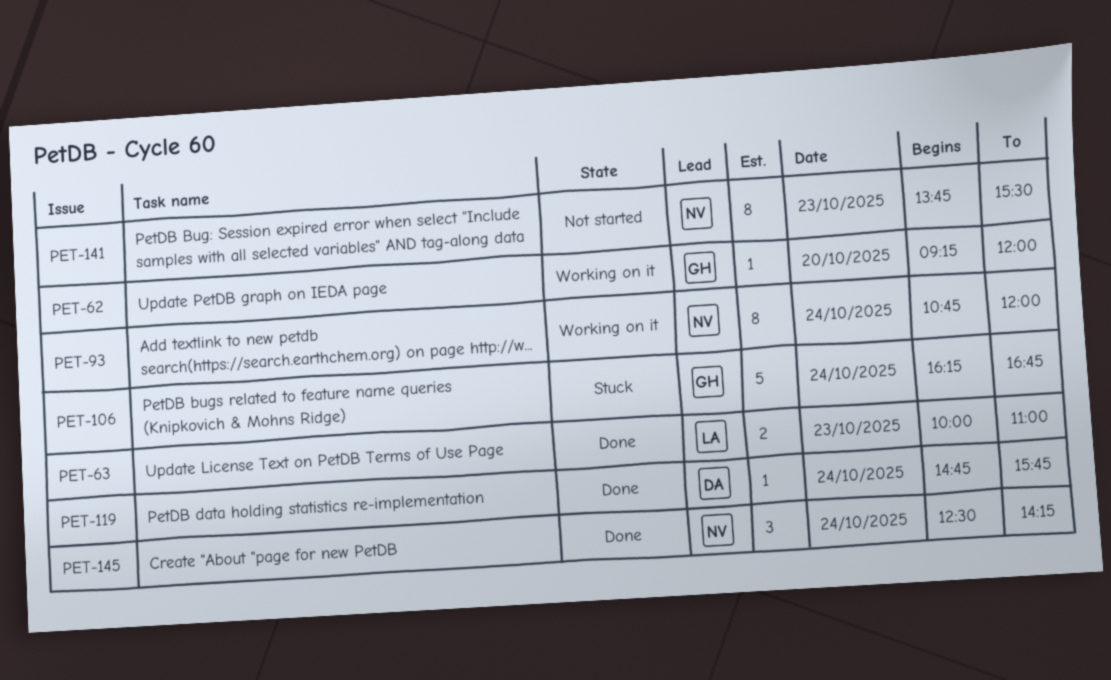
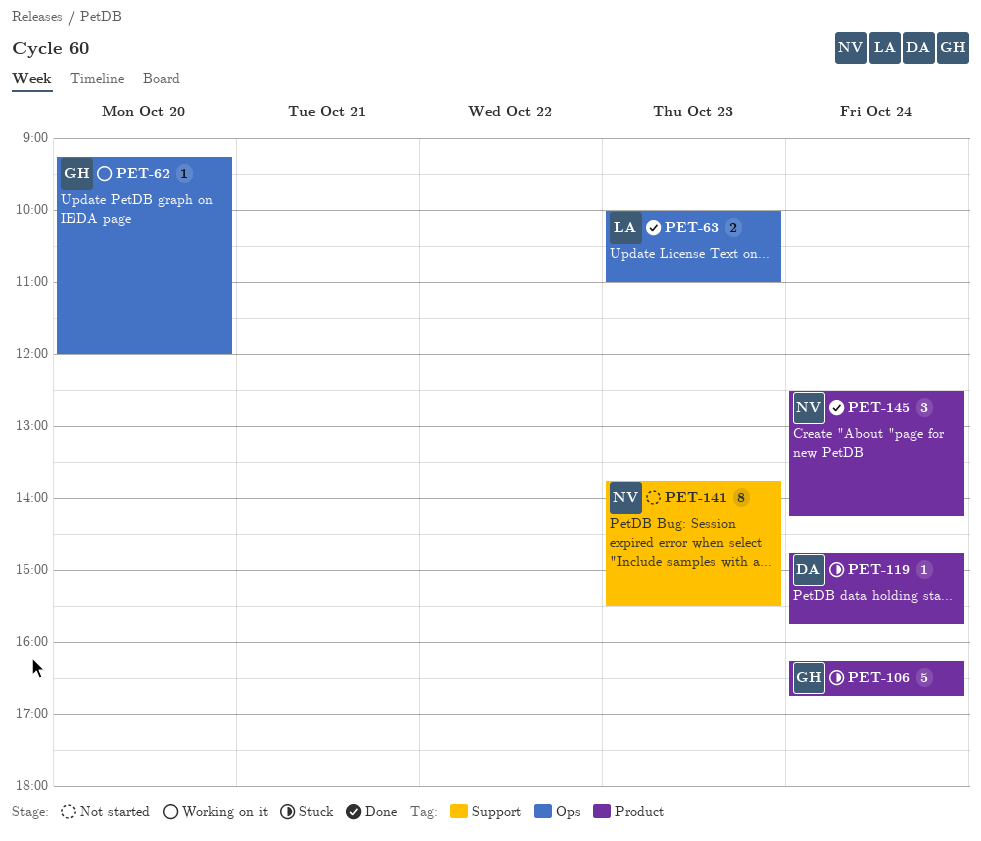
PET-93: present -> none
PET-119, status: Done -> Stuck

